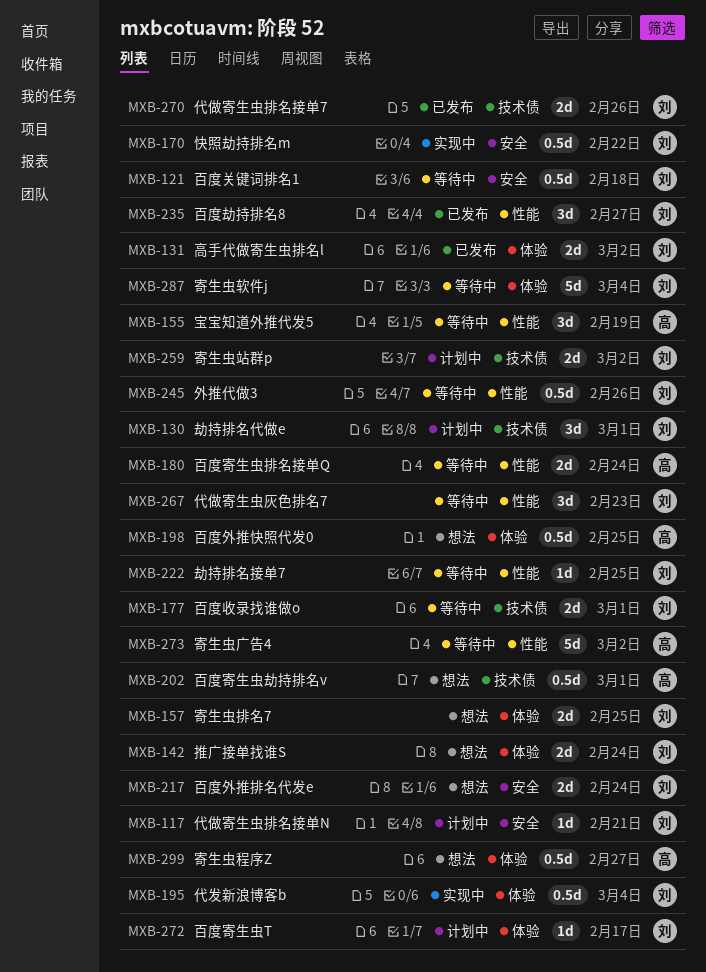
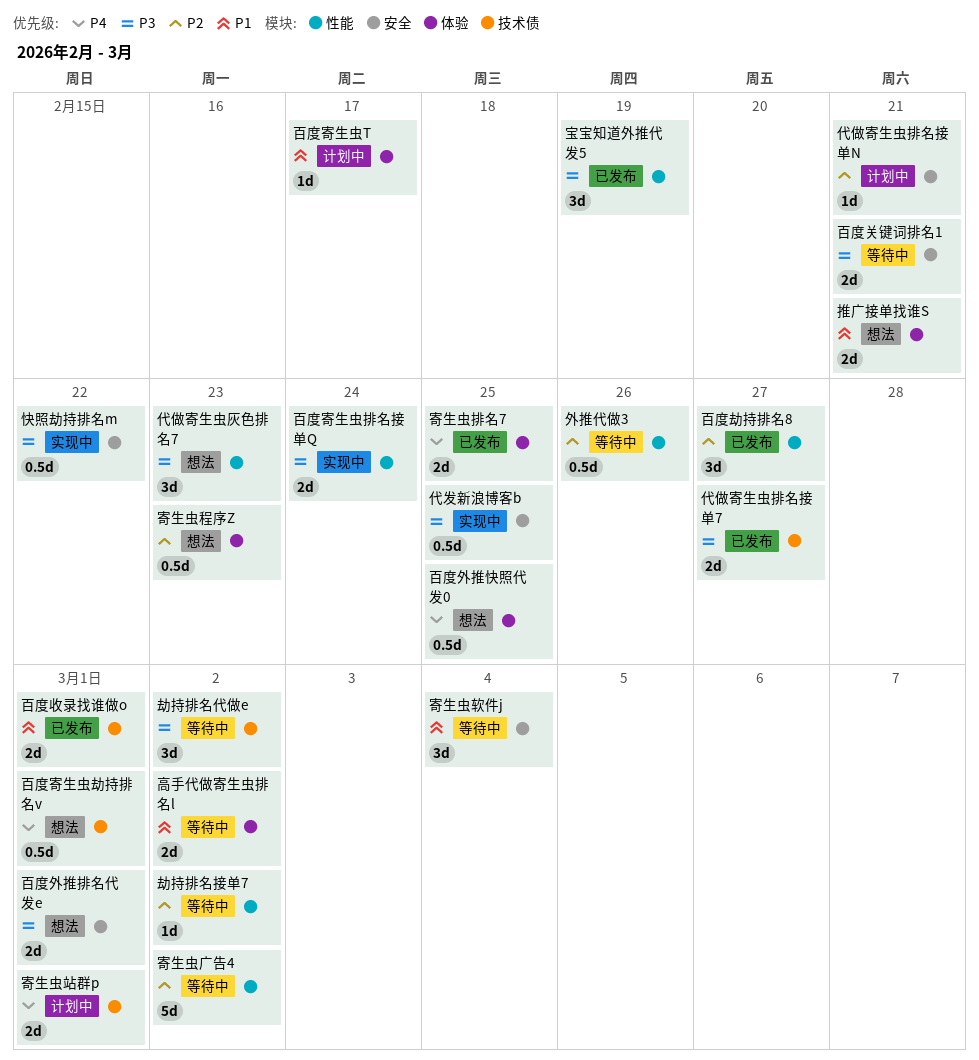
代做寄生虫排名接单7, due: Feb 26 -> Feb 27
代做寄生虫灰色排名7, status: 等待中 -> 想法
代发新浪博客b, label: 体验 -> 安全
代发新浪博客b, due: Mar 4 -> Feb 25
劫持排名代做e, status: 计划中 -> 等待中
劫持排名代做e, due: Mar 1 -> Mar 2
劫持排名接单7, due: Feb 25 -> Mar 2
宝宝知道外推代发5, status: 等待中 -> 已发布
寄生虫排名7, status: 想法 -> 已发布
寄生虫程序Z, due: Feb 27 -> Feb 23
寄生虫站群p, due: Mar 2 -> Mar 1
寄生虫软件j, label: 体验 -> 安全
寄生虫软件j, estimate: 5d -> 3d
推广接单找谁S, due: Feb 24 -> Feb 21
百度关键词排名1, estimate: 0.5d -> 2d
百度关键词排名1, due: Feb 18 -> Feb 21
百度外推排名代发e, due: Feb 24 -> Mar 1
百度寄生虫排名接单Q, status: 等待中 -> 实现中
百度收录找谁做o, status: 等待中 -> 已发布
高手代做寄生虫排名l, status: 已发布 -> 等待中

